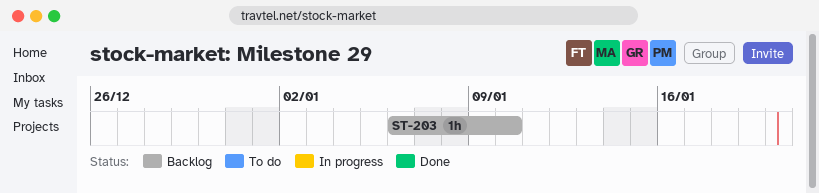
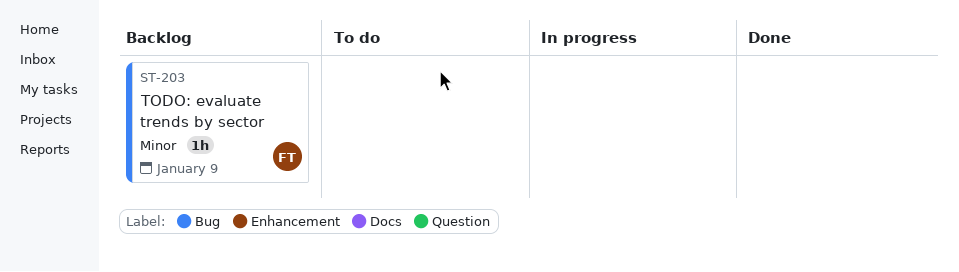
ST-203, due: Jan 10 -> Jan 9

